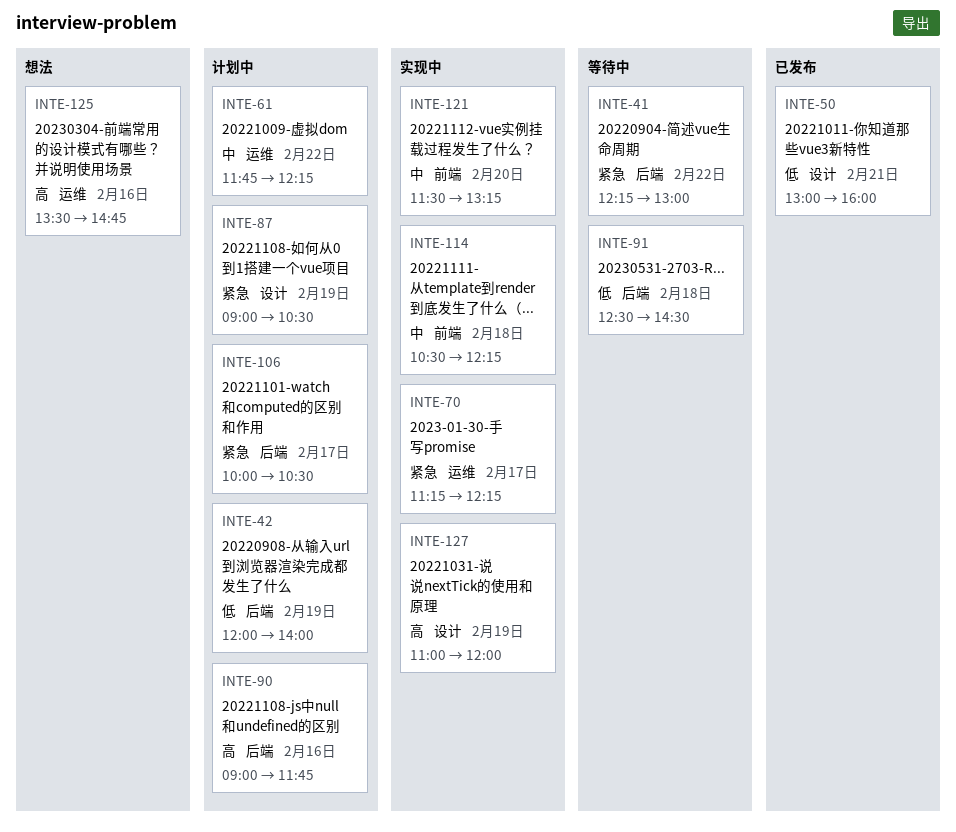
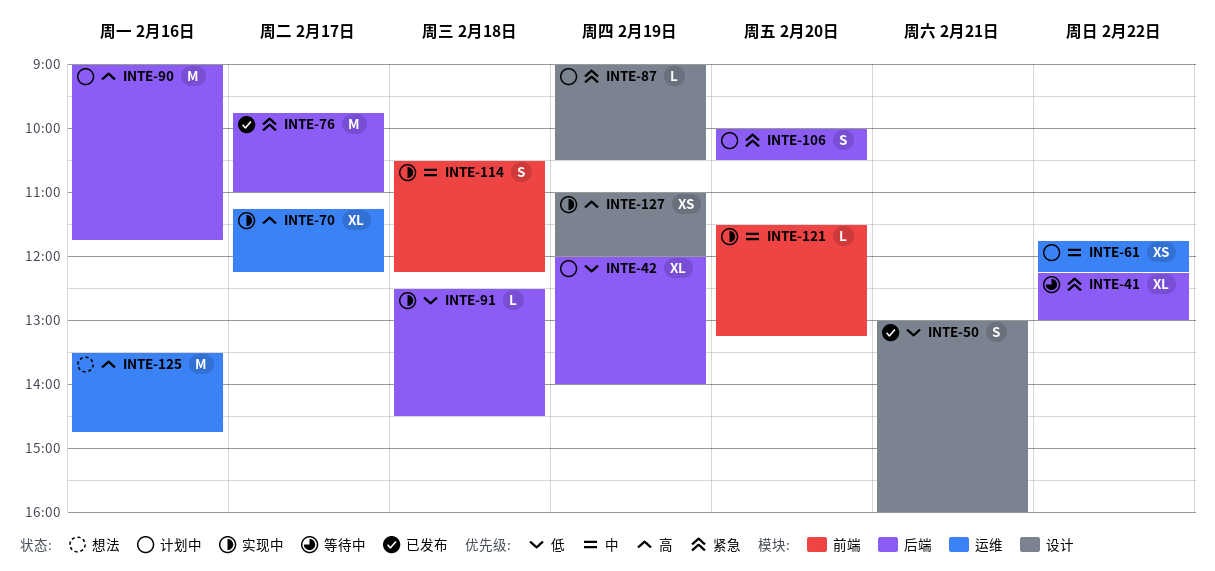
INTE-70, priority: 紧急 -> 高
INTE-76: none -> present
INTE-91, status: 等待中 -> 实现中
INTE-106, day: Feb 17 -> Feb 20

